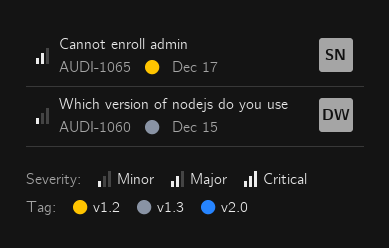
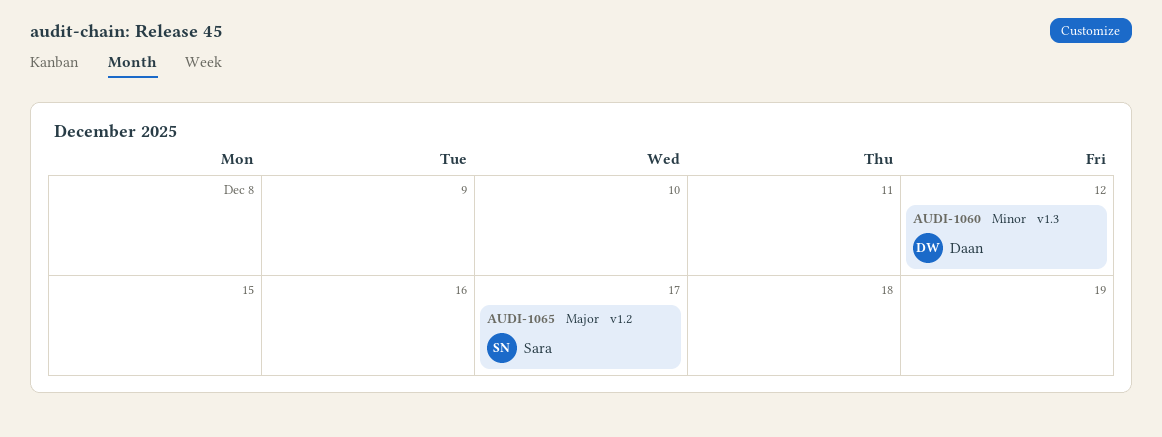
AUDI-1060, due: Dec 15 -> Dec 12

